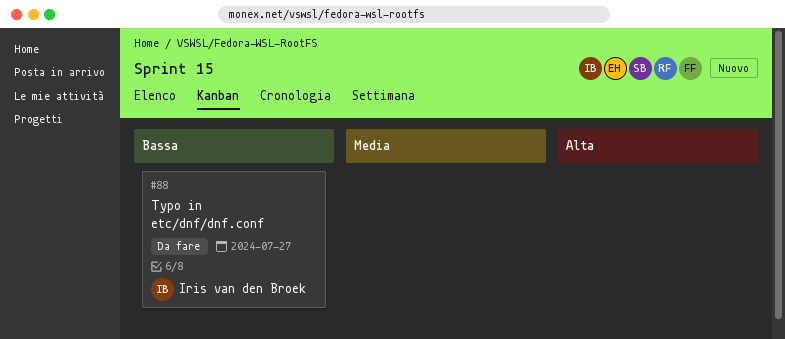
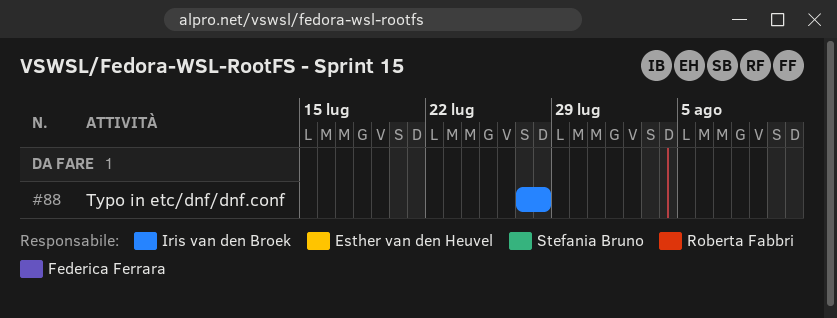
#88, due: Jul 27 -> Jul 28

